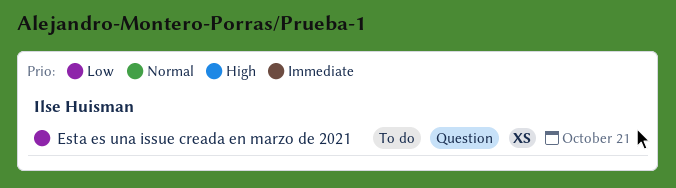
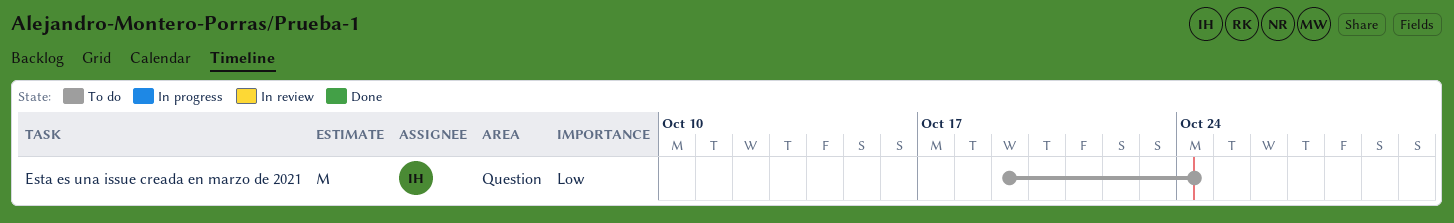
Esta es una issue creada en marzo de 2021, estimate: XS -> M
Esta es una issue creada en marzo de 2021, due: Oct 21 -> Oct 24

